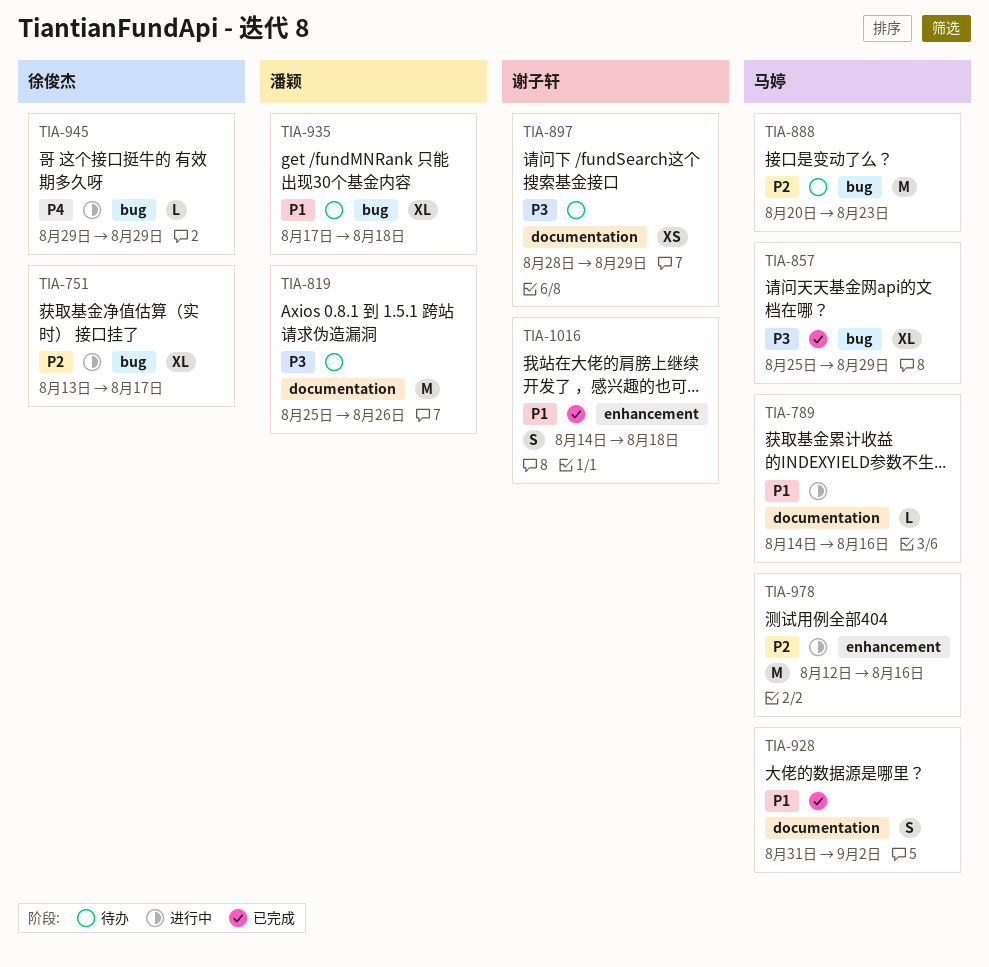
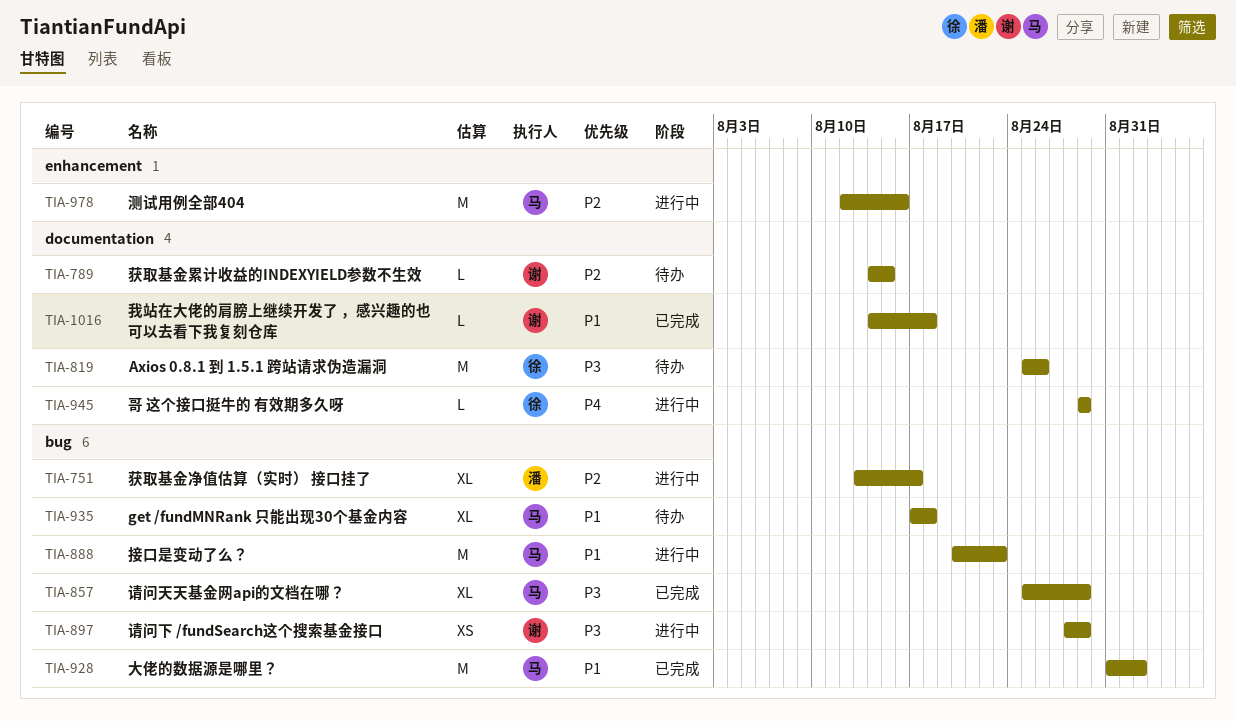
TIA-751, owner: 徐俊杰 -> 潘颖
TIA-789, status: 进行中 -> 待办
TIA-789, owner: 马婷 -> 谢子轩
TIA-789, priority: P1 -> P2
TIA-789, due: Aug 16 -> Aug 15
TIA-819, owner: 潘颖 -> 徐俊杰
TIA-888, status: 待办 -> 进行中
TIA-888, priority: P2 -> P1
TIA-897, status: 待办 -> 进行中
TIA-897, label: documentation -> bug
TIA-928, label: documentation -> bug
TIA-928, estimate: S -> M
TIA-935, owner: 潘颖 -> 马婷
TIA-945, label: bug -> documentation
TIA-1016, label: enhancement -> documentation
TIA-1016, estimate: S -> L

